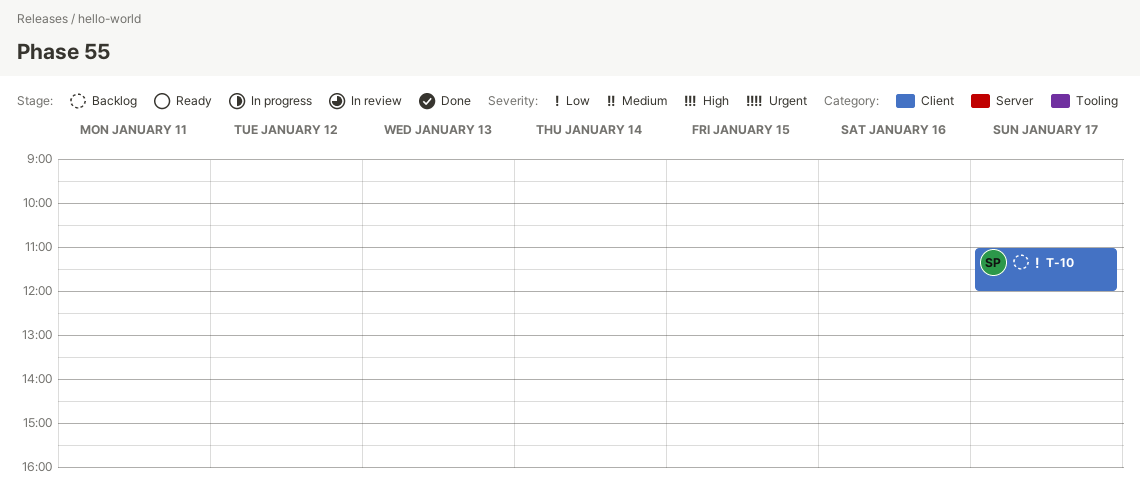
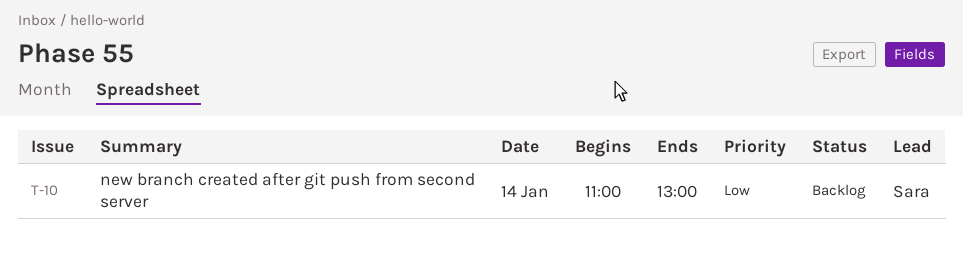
T-10, day: Jan 17 -> Jan 14
T-10, ends: 12:00 -> 13:00

